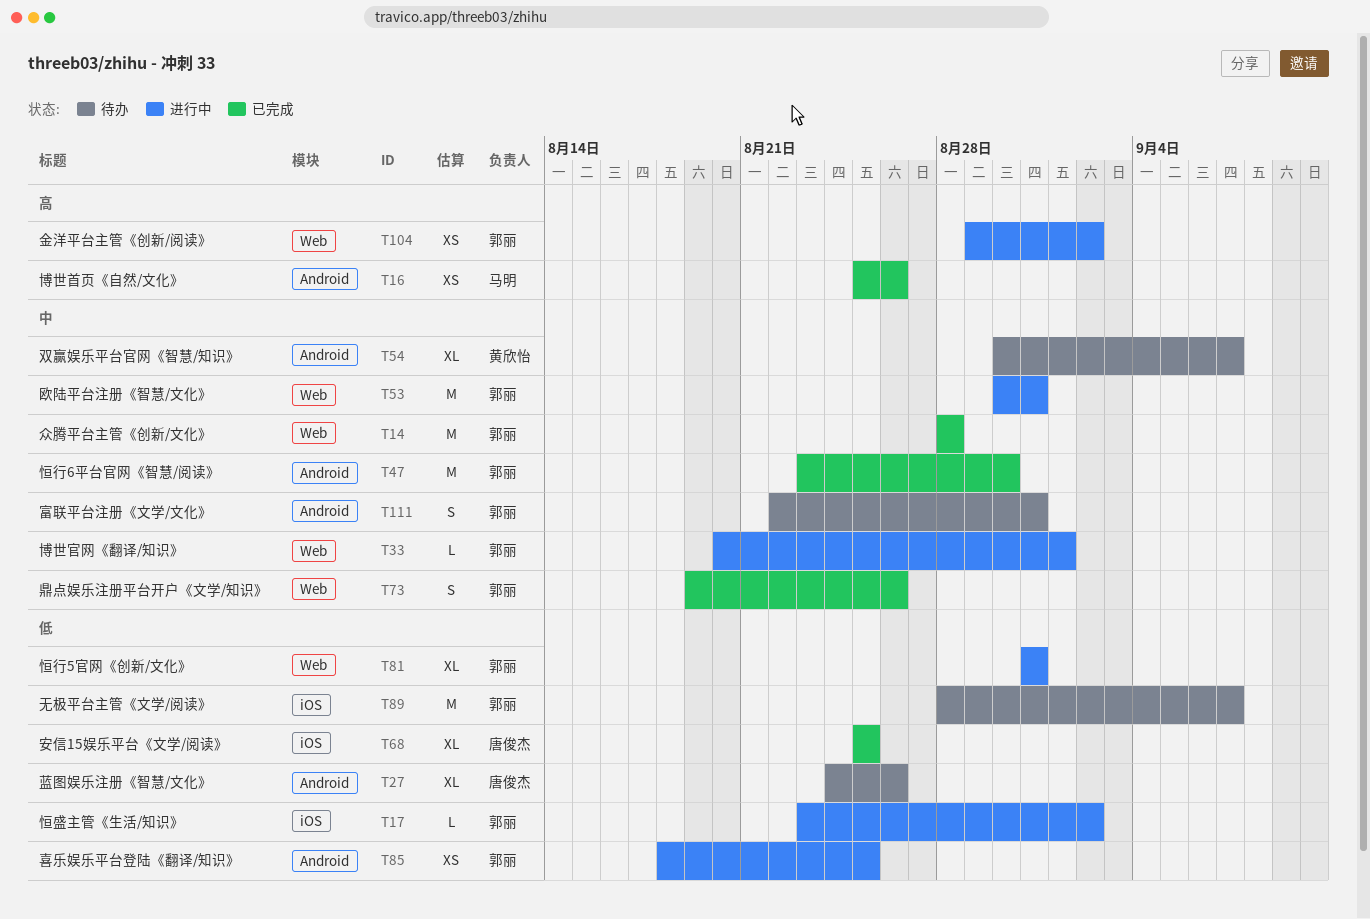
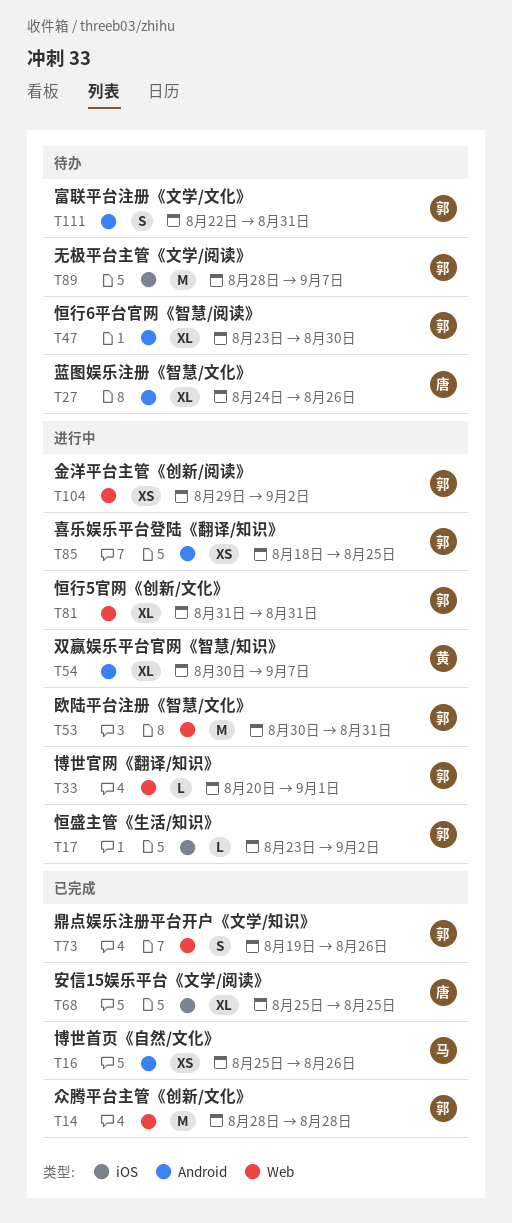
T47, status: 已完成 -> 待办
T47, estimate: M -> XL
T54, status: 待办 -> 进行中

